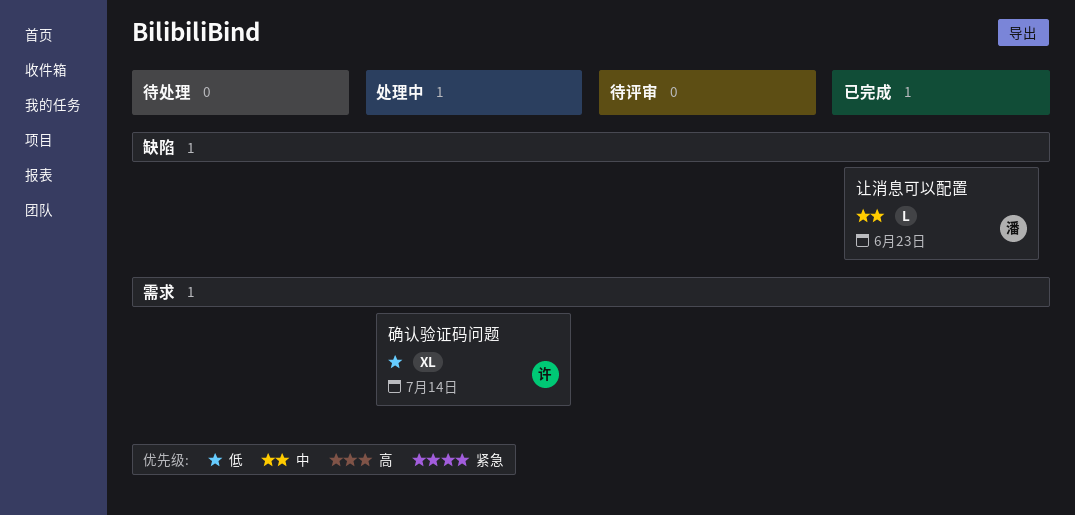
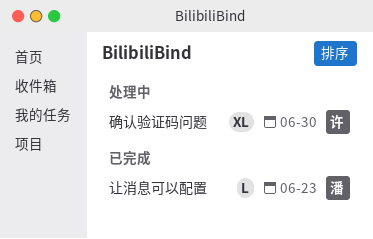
确认验证码问题, due: Jul 14 -> Jun 30

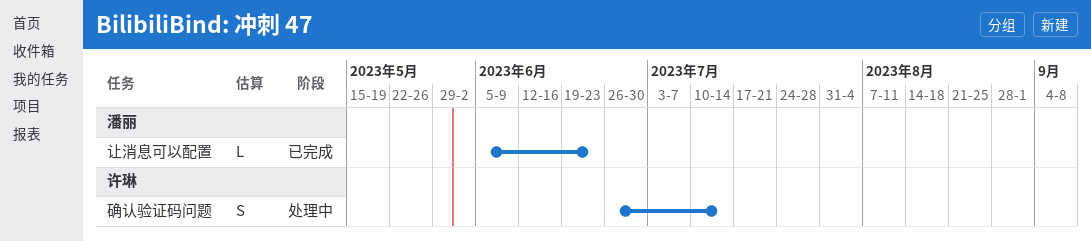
确认验证码问题, estimate: XL -> S
确认验证码问题, due: Jun 30 -> Jul 14

